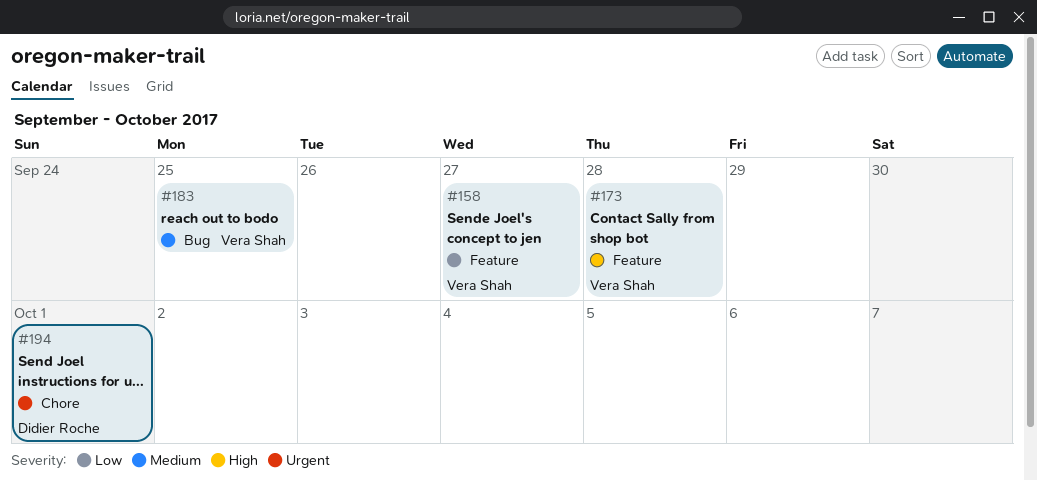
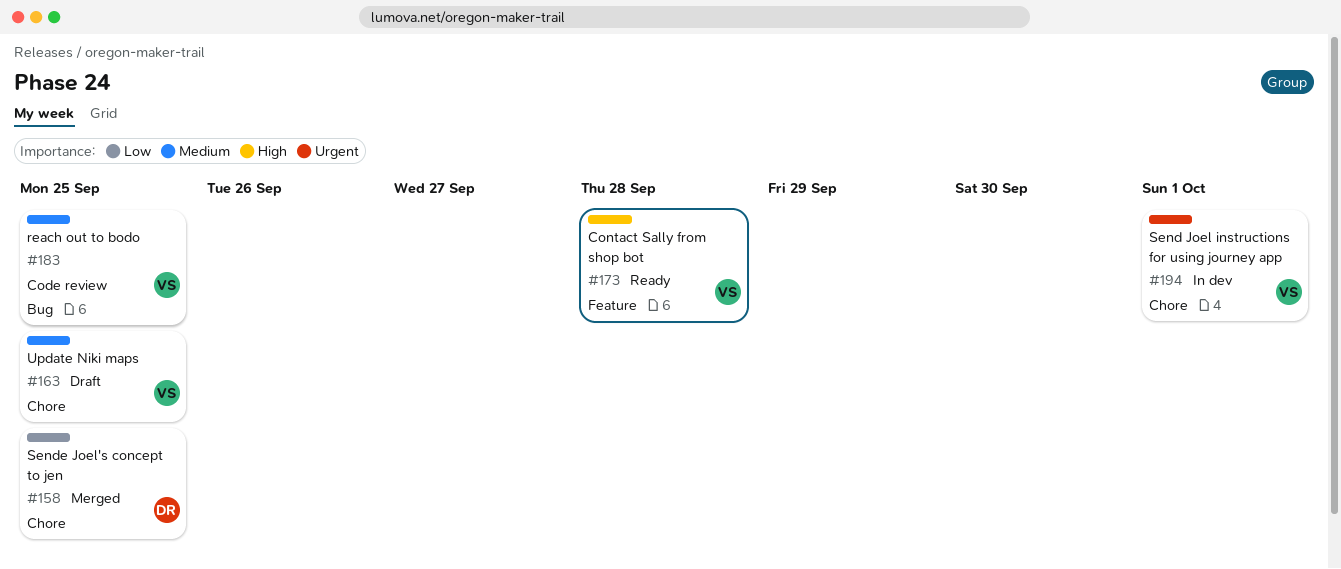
#158, owner: Vera Shah -> Didier Roche
#158, label: Feature -> Chore
#158, due: Sep 27 -> Sep 25
#163: none -> present
#194, owner: Didier Roche -> Vera Shah

